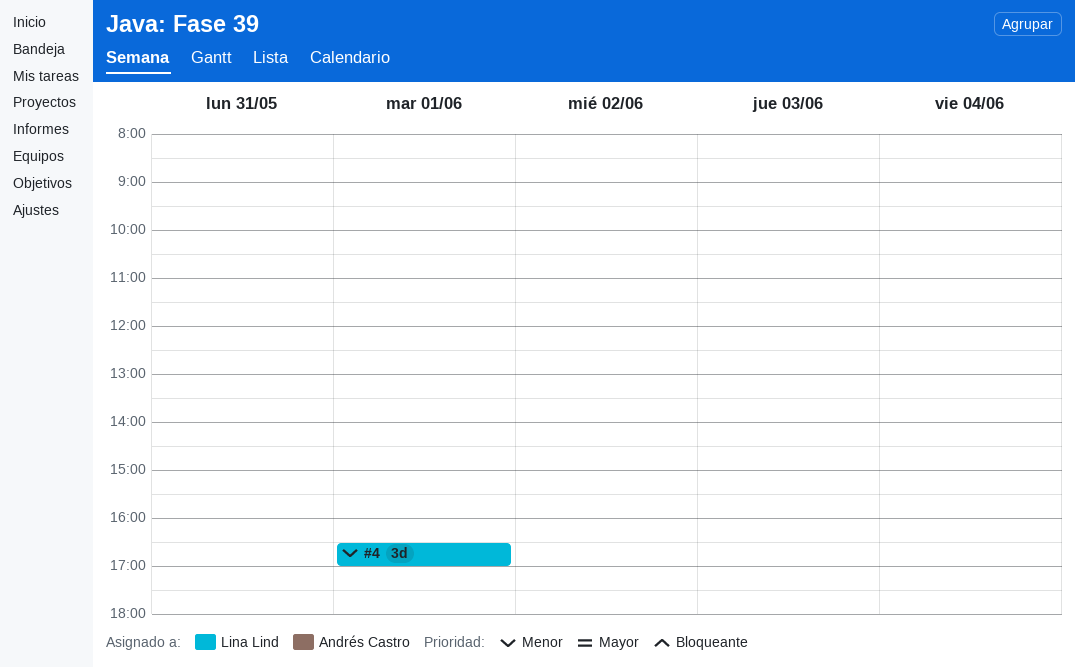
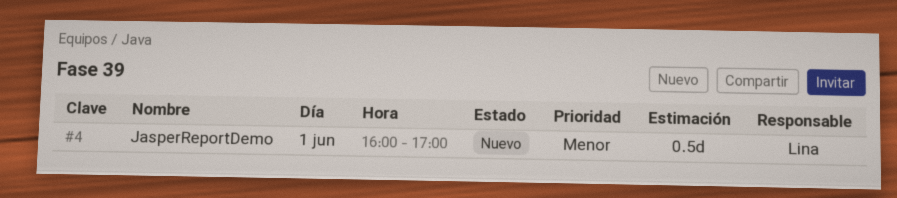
#4, estimate: 3d -> 0.5d
#4, begins: 16:30 -> 16:00

